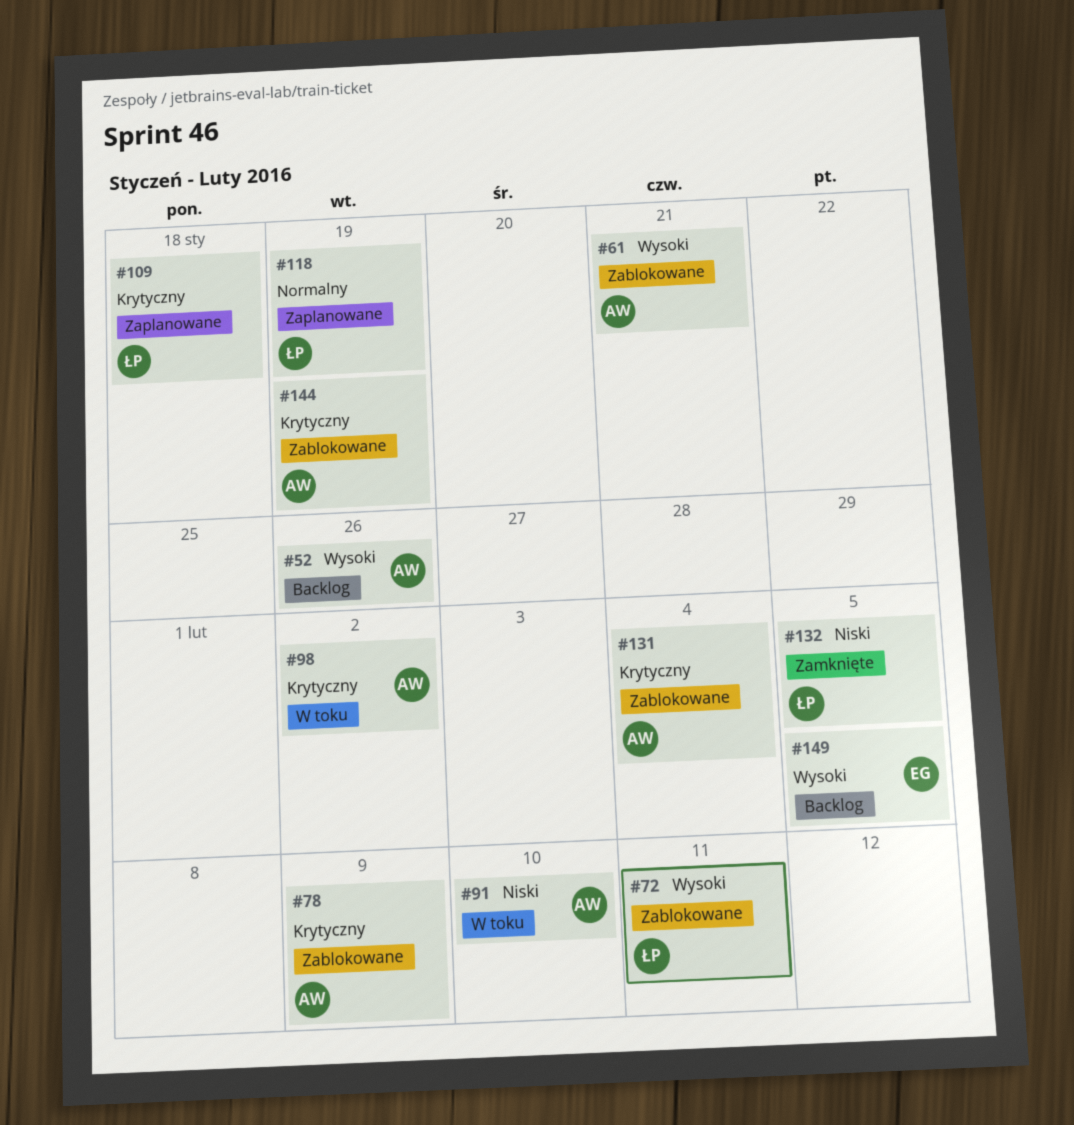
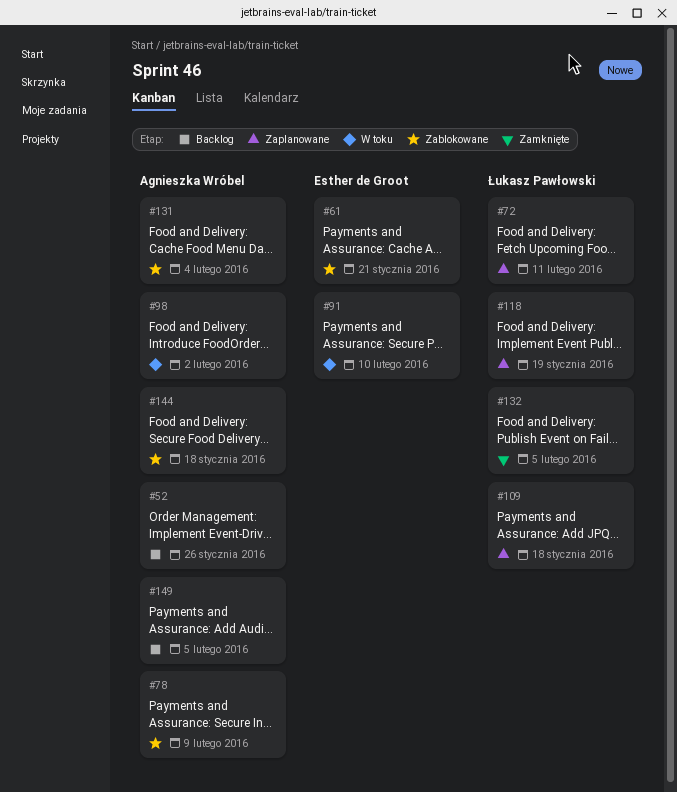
#61, owner: Agnieszka Wróbel -> Esther de Groot
#72, status: Zablokowane -> Zaplanowane
#91, owner: Agnieszka Wróbel -> Esther de Groot
#144, due: Jan 19 -> Jan 18
#149, owner: Esther de Groot -> Agnieszka Wróbel

